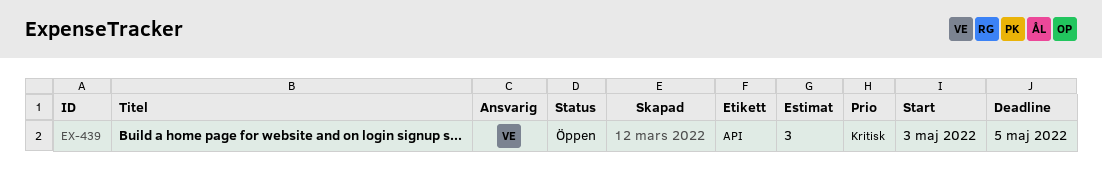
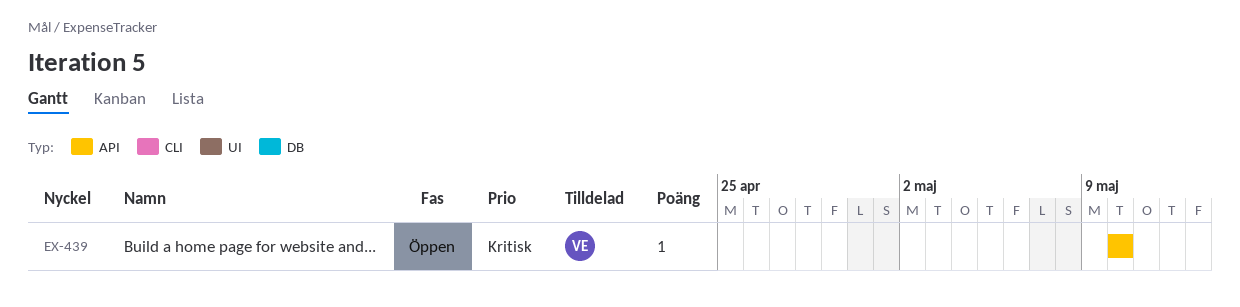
EX-439, estimate: 3 -> 1
EX-439, start: May 3 -> May 10
EX-439, due: May 5 -> May 10

